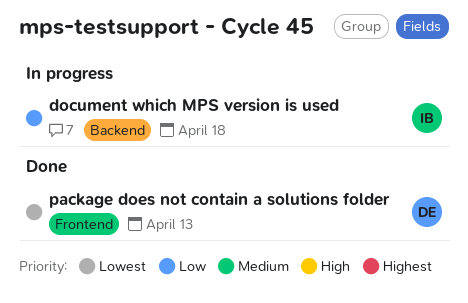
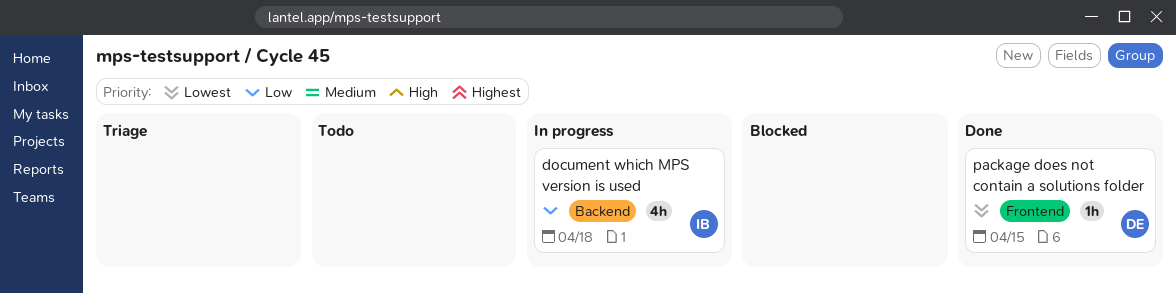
package does not contain a solutions folder, due: Apr 13 -> Apr 15

